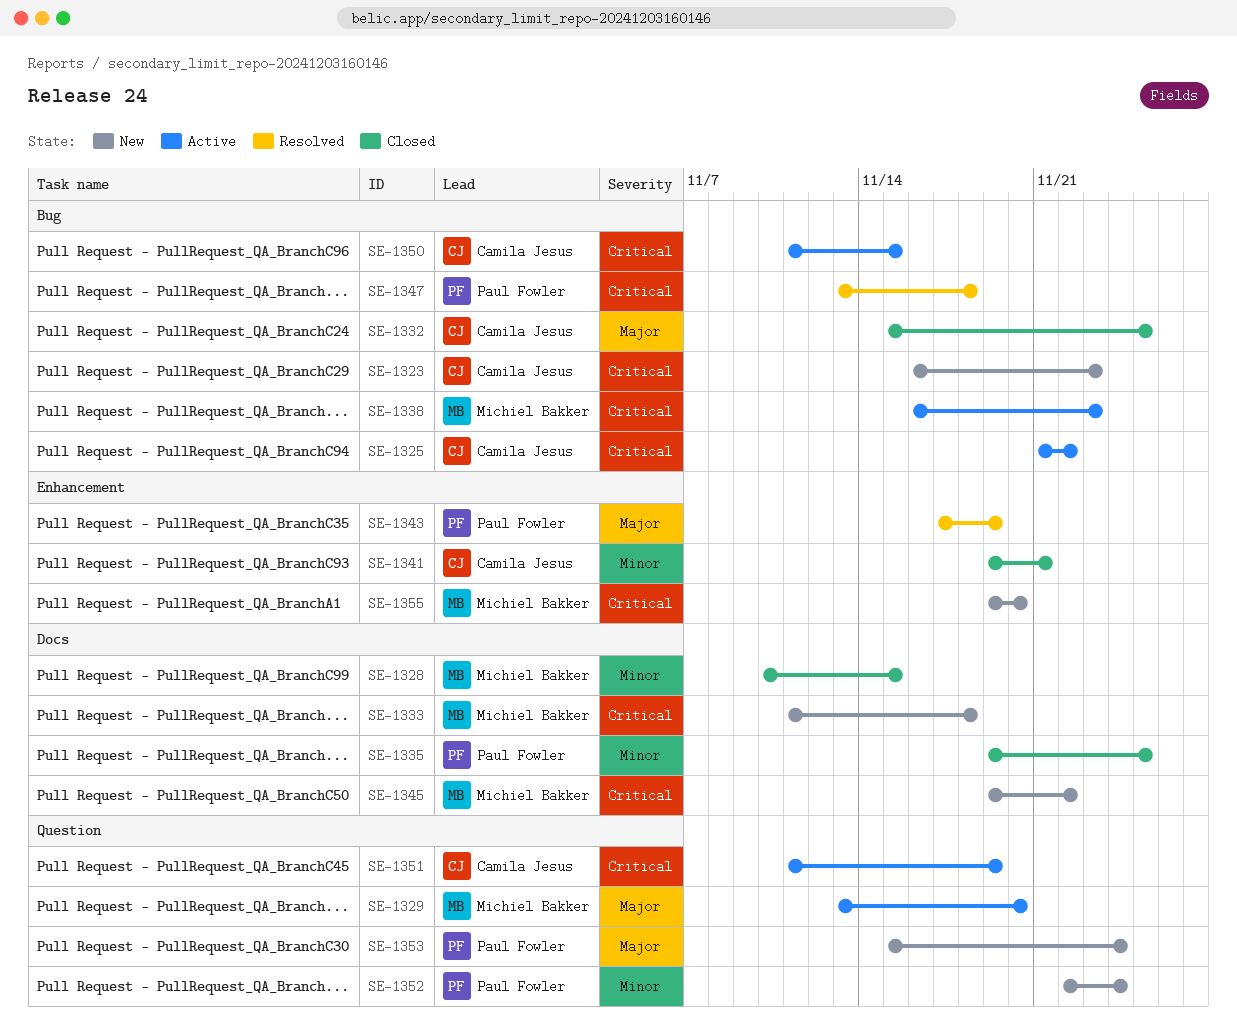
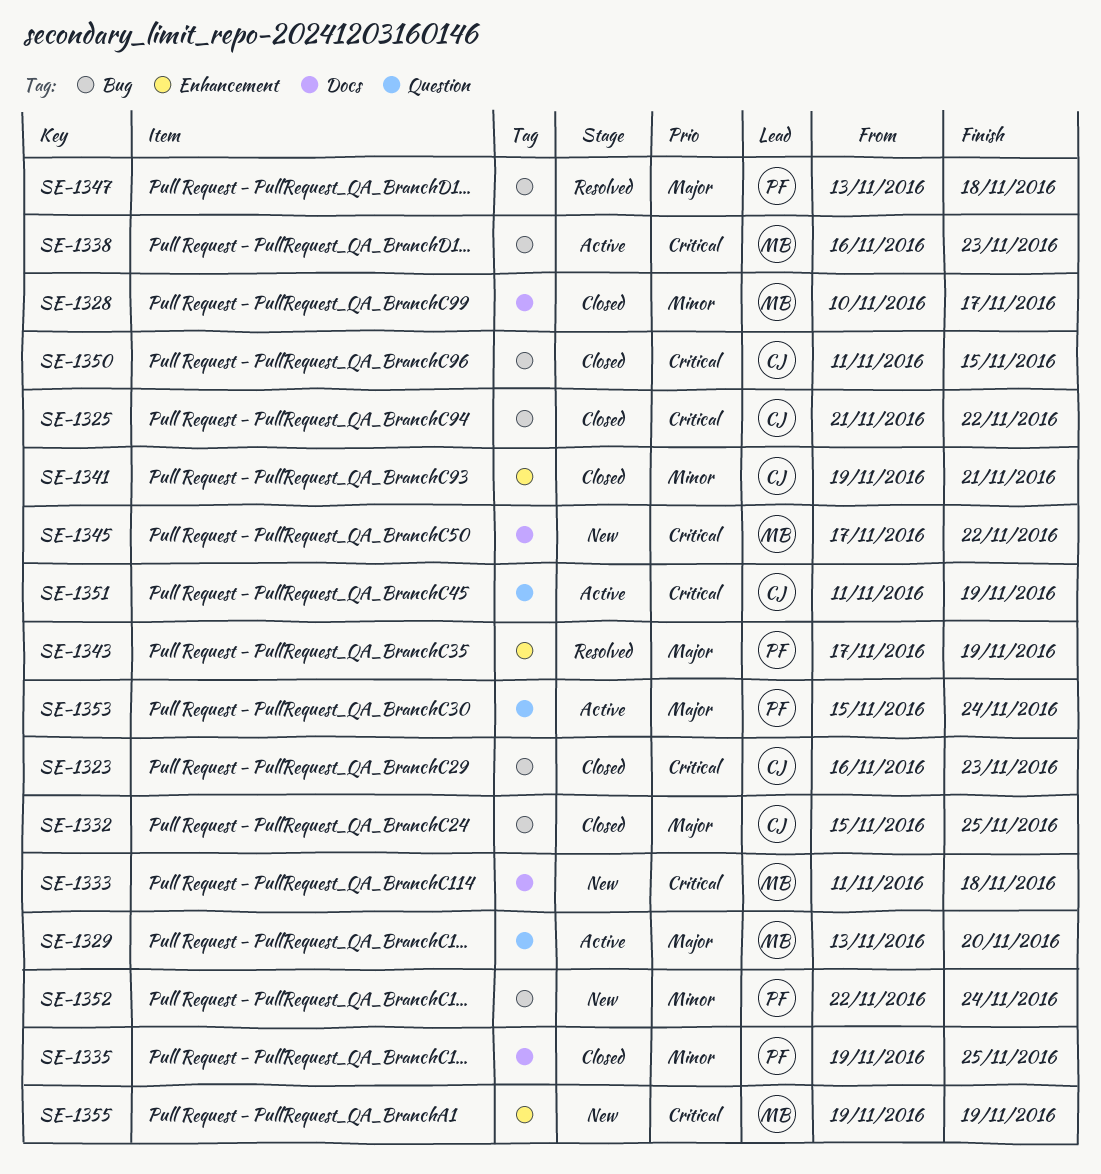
SE-1323, status: New -> Closed
SE-1325, status: Active -> Closed
SE-1328, due: Nov 15 -> Nov 17
SE-1345, start: Nov 19 -> Nov 17
SE-1347, priority: Critical -> Major
SE-1350, status: Active -> Closed
SE-1352, label: Question -> Bug
SE-1353, status: New -> Active
SE-1355, due: Nov 20 -> Nov 19

